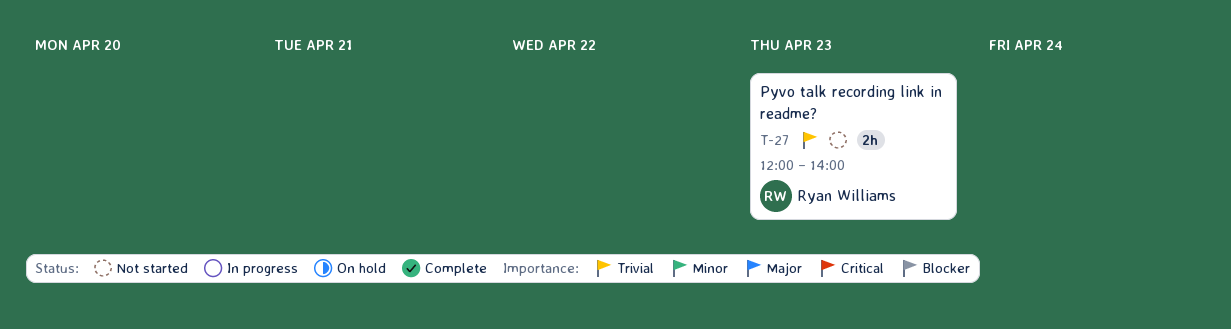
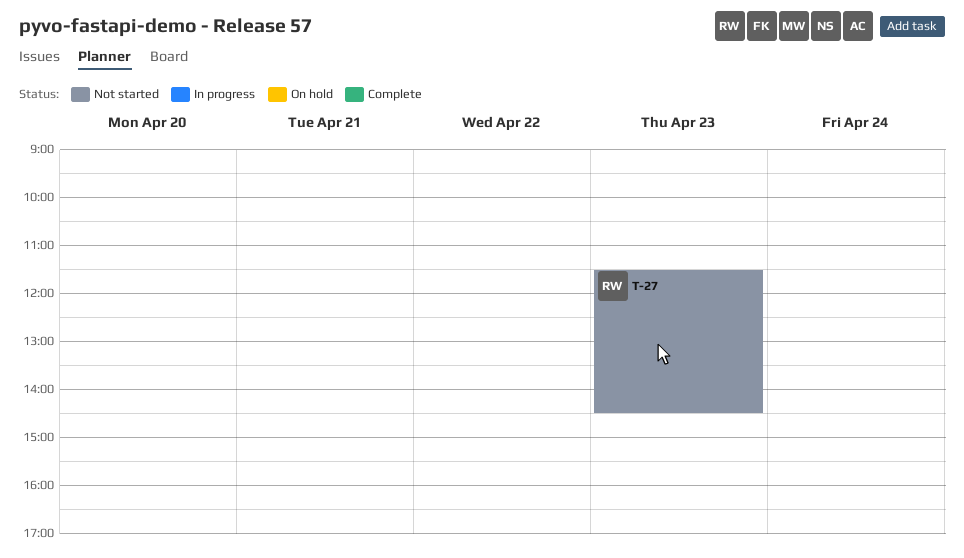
T-27, begins: 12:00 -> 11:30
T-27, ends: 14:00 -> 14:30

